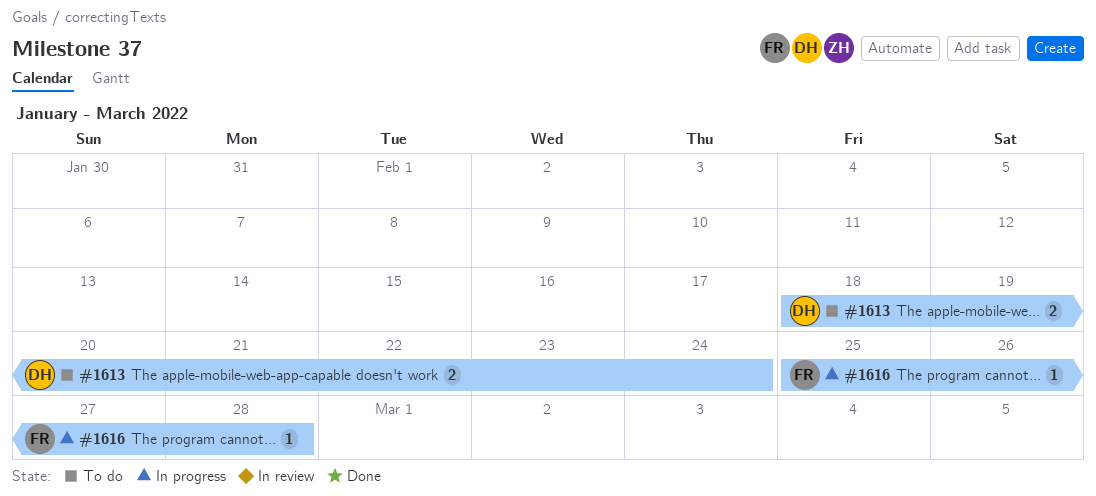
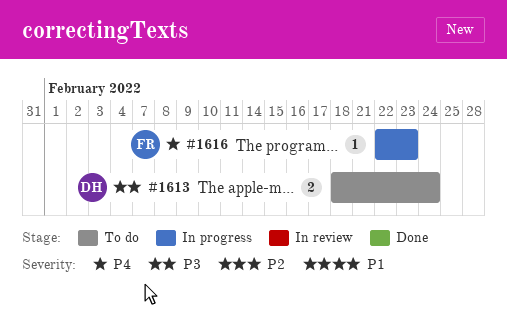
#1616, start: Feb 25 -> Feb 22
#1616, due: Feb 28 -> Feb 23

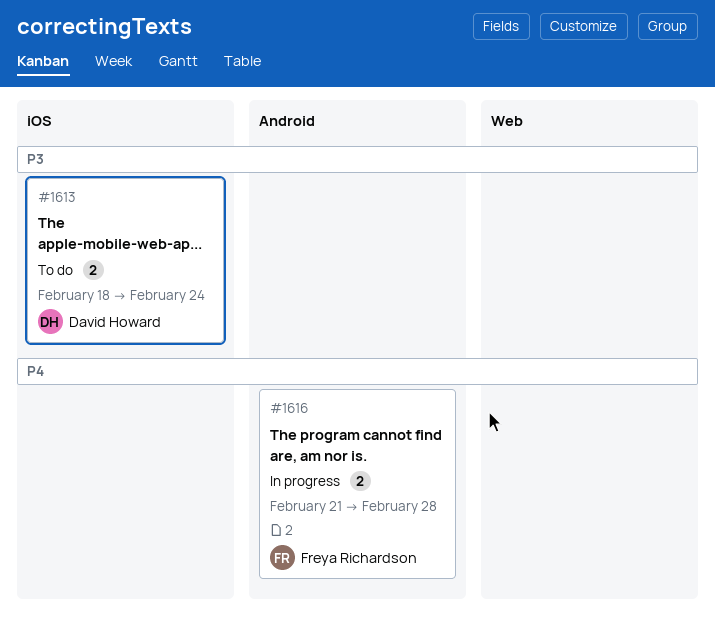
#1616, estimate: 1 -> 2
#1616, start: Feb 22 -> Feb 21
#1616, due: Feb 23 -> Feb 28

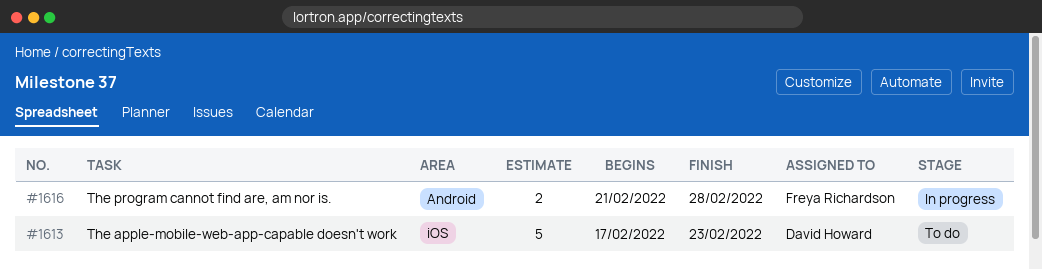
#1613, estimate: 2 -> 5
#1613, start: Feb 18 -> Feb 17
#1613, due: Feb 24 -> Feb 23

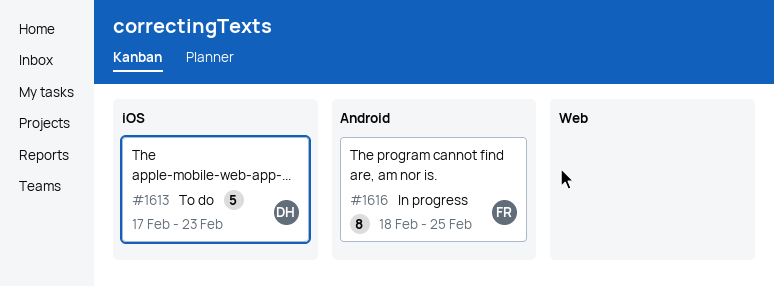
#1616, estimate: 2 -> 8
#1616, start: Feb 21 -> Feb 18
#1616, due: Feb 28 -> Feb 25

